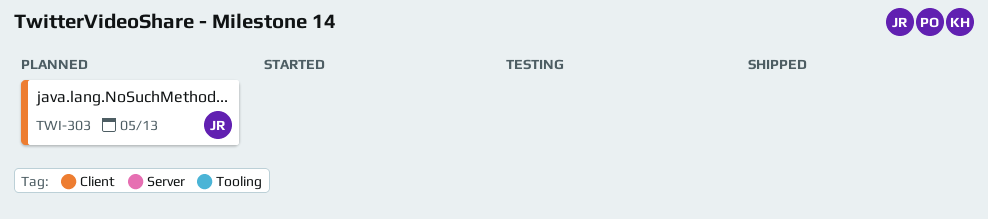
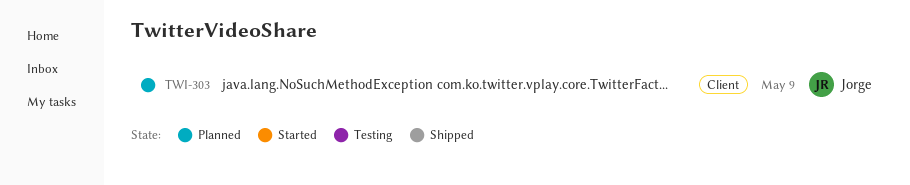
TWI-303, due: May 13 -> May 9

